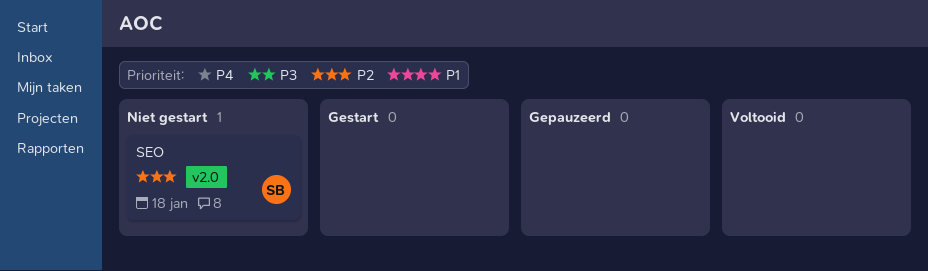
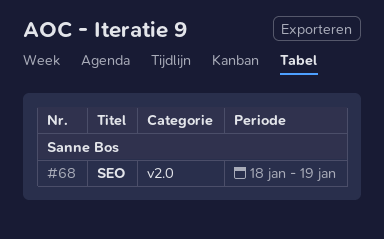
SEO, due: Jan 18 -> Jan 19

